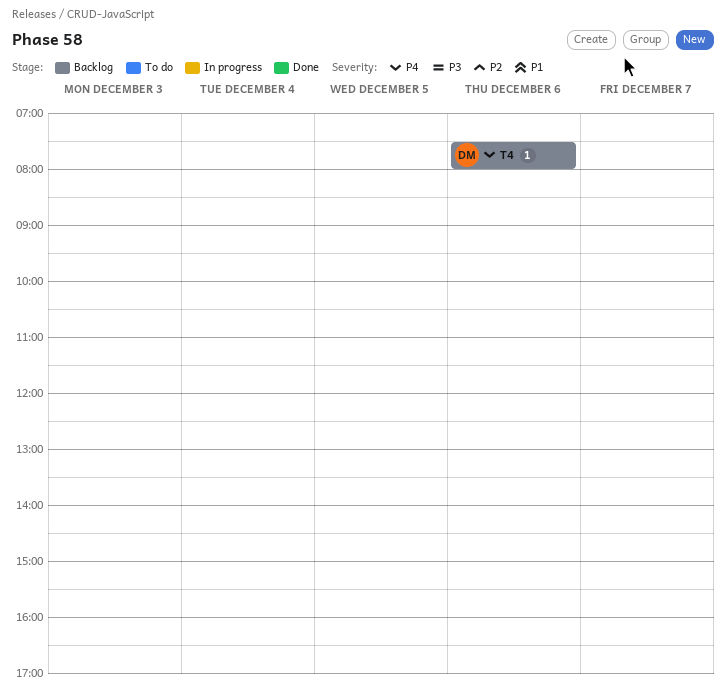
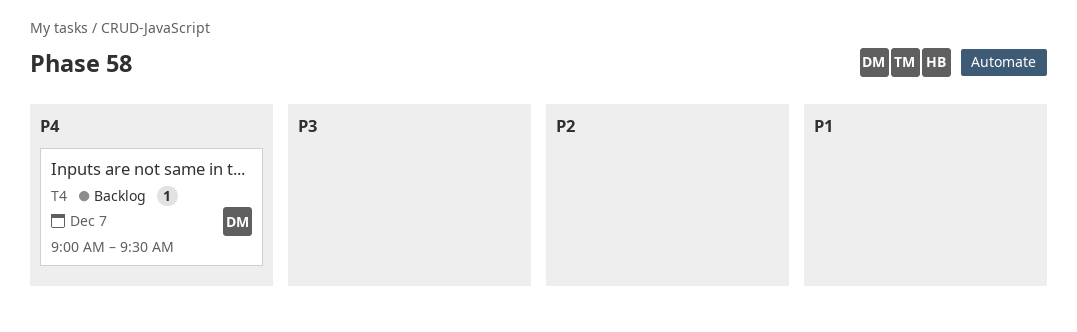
T4, day: Dec 6 -> Dec 7
T4, begins: 07:30 -> 09:00
T4, ends: 08:00 -> 09:30

